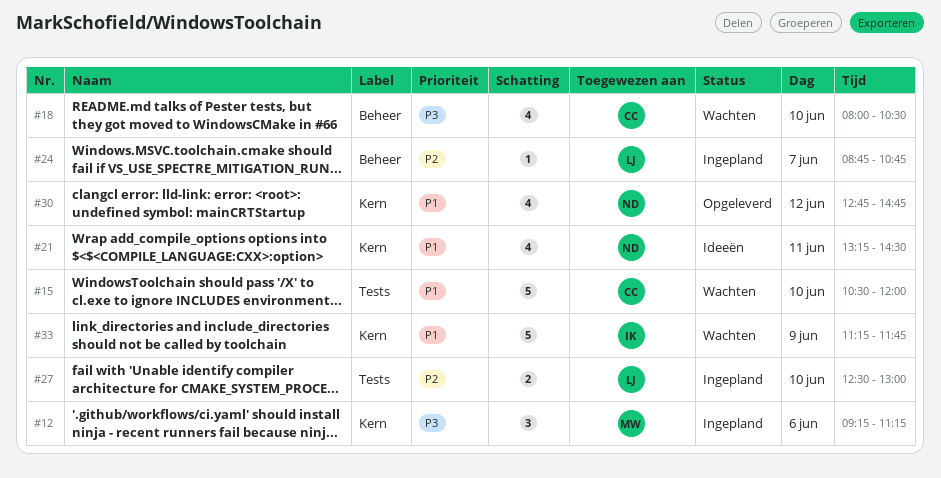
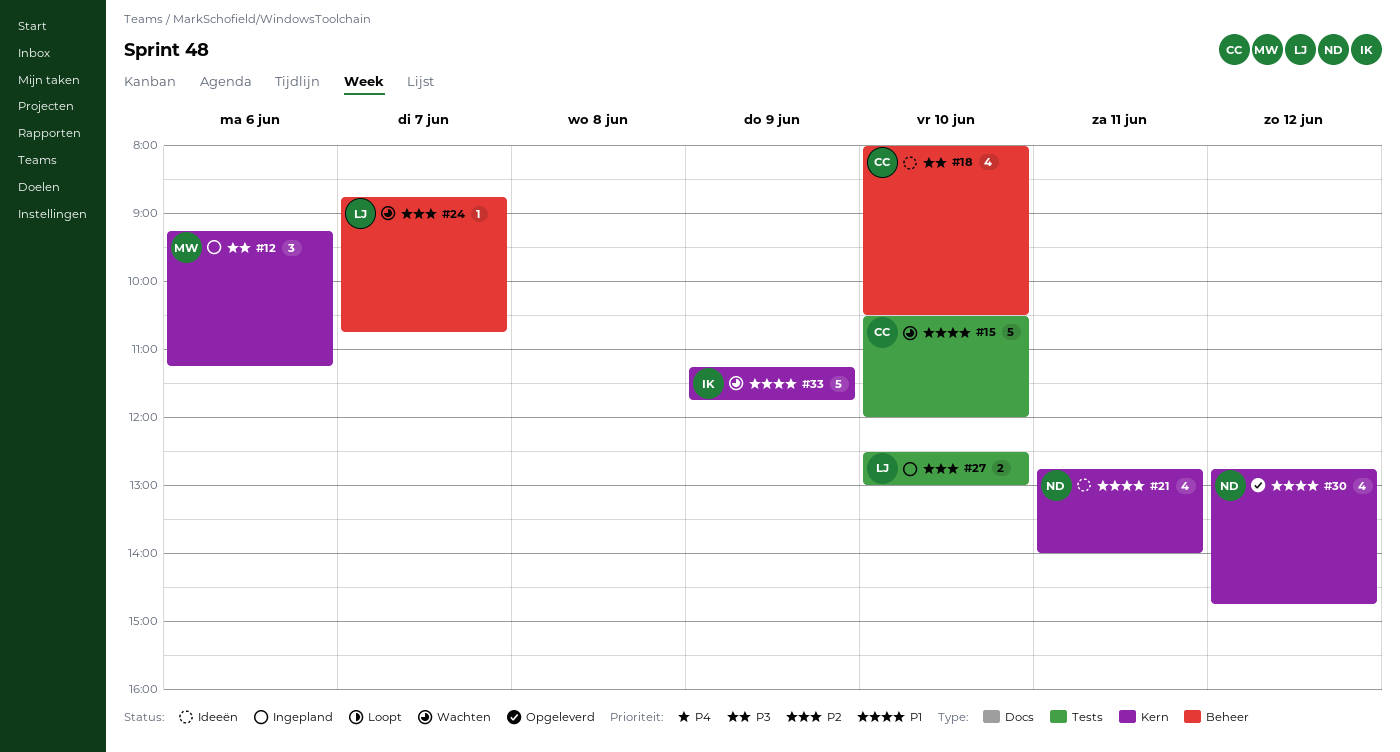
#18, status: Wachten -> Ideeën
#21, begins: 13:15 -> 12:45
#21, ends: 14:30 -> 14:00
#24, status: Ingepland -> Wachten

